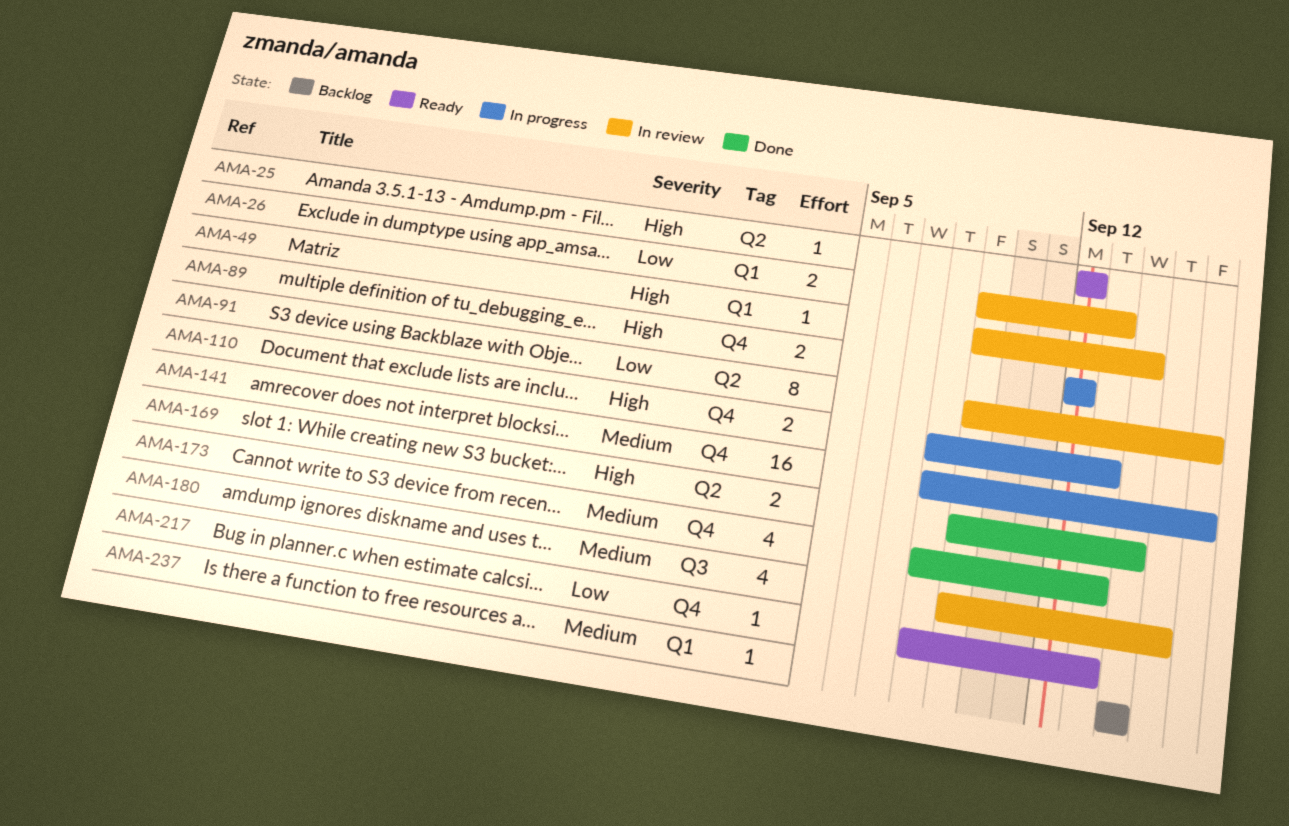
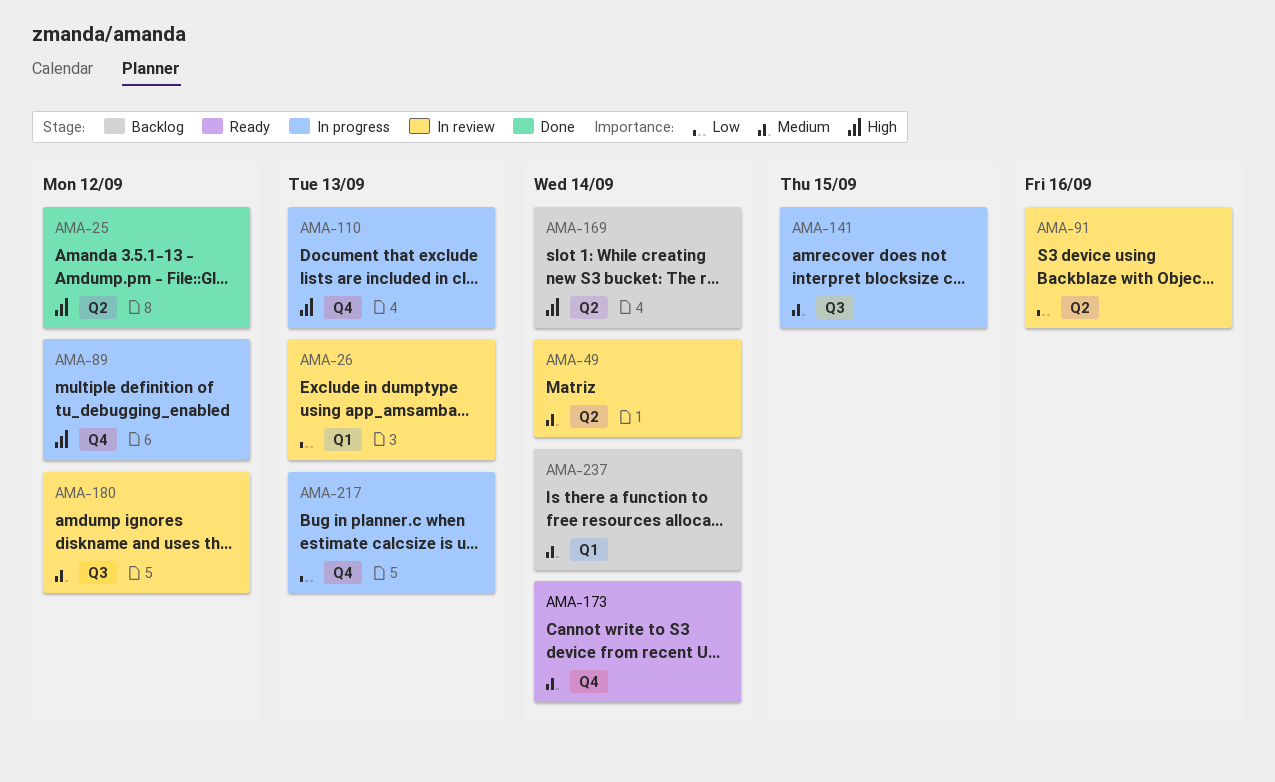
AMA-25, status: Ready -> Done
AMA-49, priority: High -> Medium
AMA-49, label: Q1 -> Q2
AMA-141, label: Q4 -> Q3
AMA-141, due: Sep 16 -> Sep 15
AMA-169, status: Done -> Backlog
AMA-173, status: Done -> Ready
AMA-173, due: Sep 13 -> Sep 14
AMA-180, due: Sep 15 -> Sep 12
AMA-217, status: Ready -> In progress

